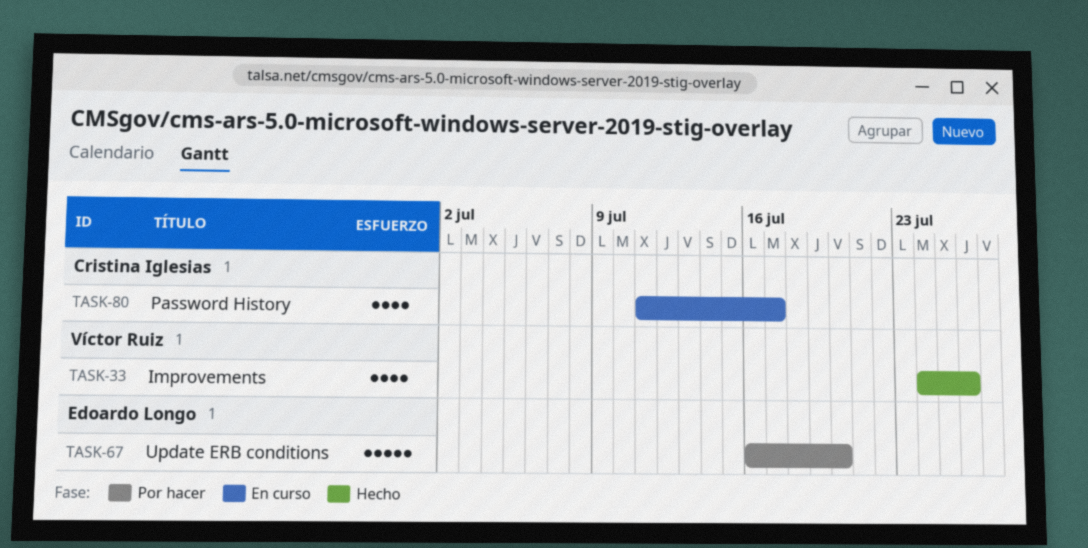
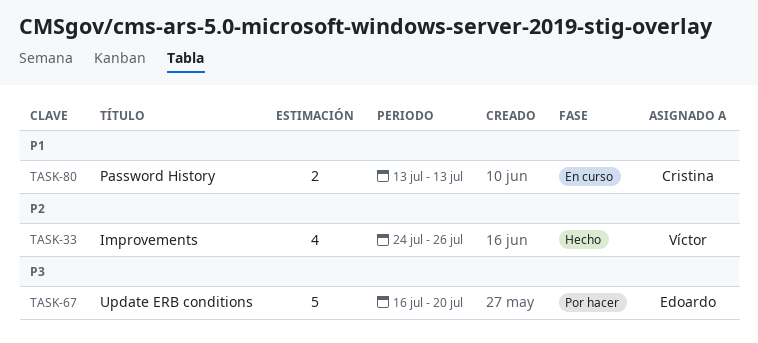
TASK-80, estimate: 4 -> 2
TASK-80, start: Jul 11 -> Jul 13
TASK-80, due: Jul 17 -> Jul 13

